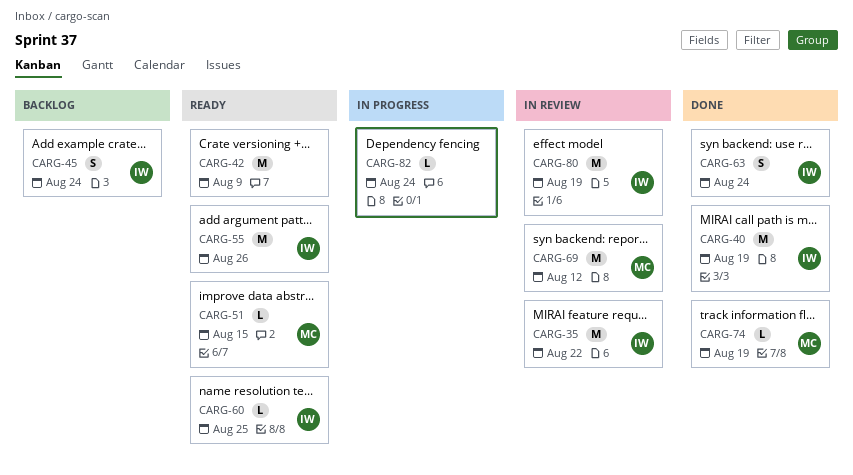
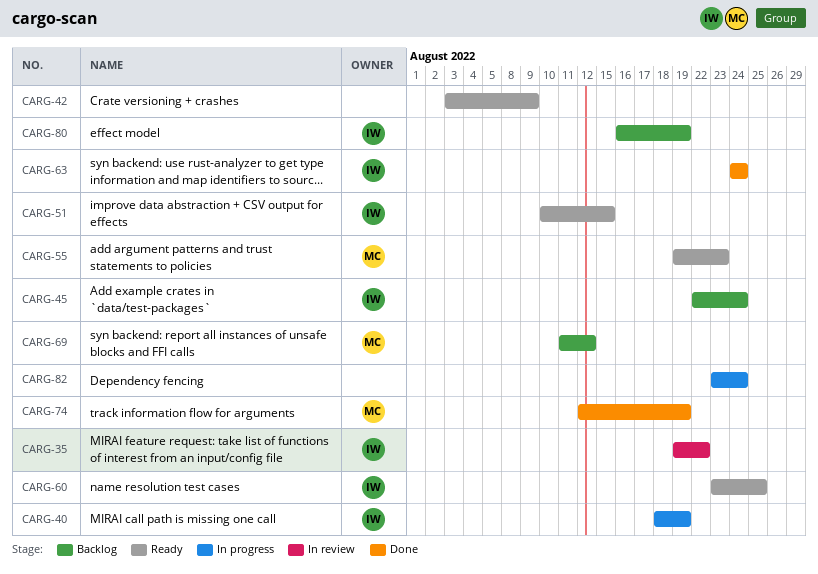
CARG-40, status: Done -> In progress
CARG-51, owner: MC -> IW
CARG-55, owner: IW -> MC
CARG-55, due: Aug 26 -> Aug 23
CARG-69, status: In review -> Backlog
CARG-80, status: In review -> Backlog

